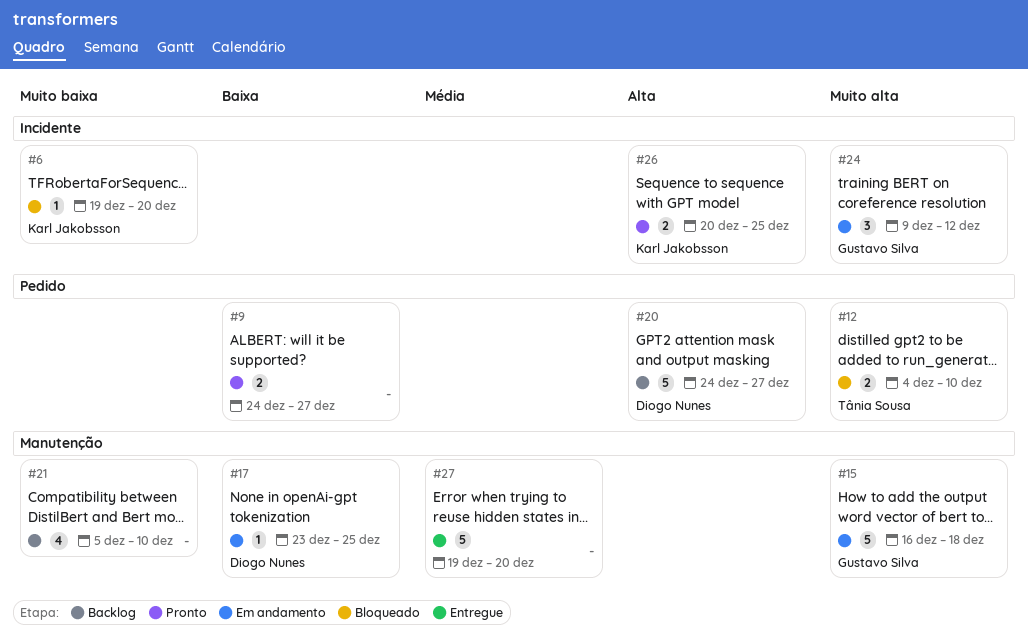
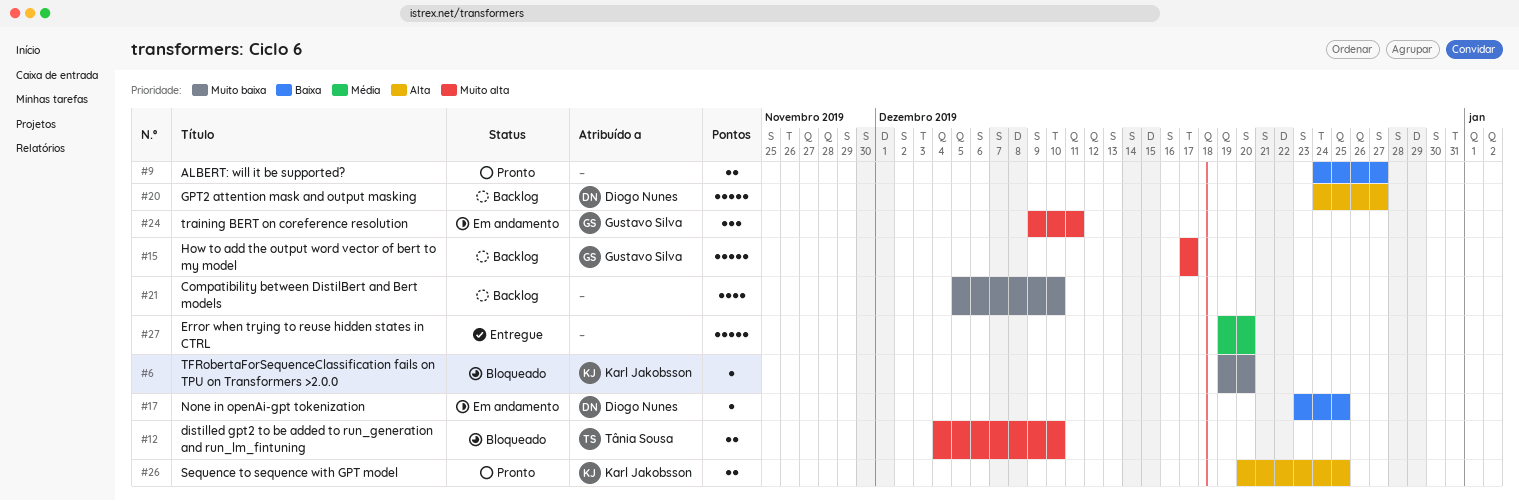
#15, status: Em andamento -> Backlog
#15, start: Dec 16 -> Dec 17
#15, due: Dec 18 -> Dec 17
#24, due: Dec 12 -> Dec 11

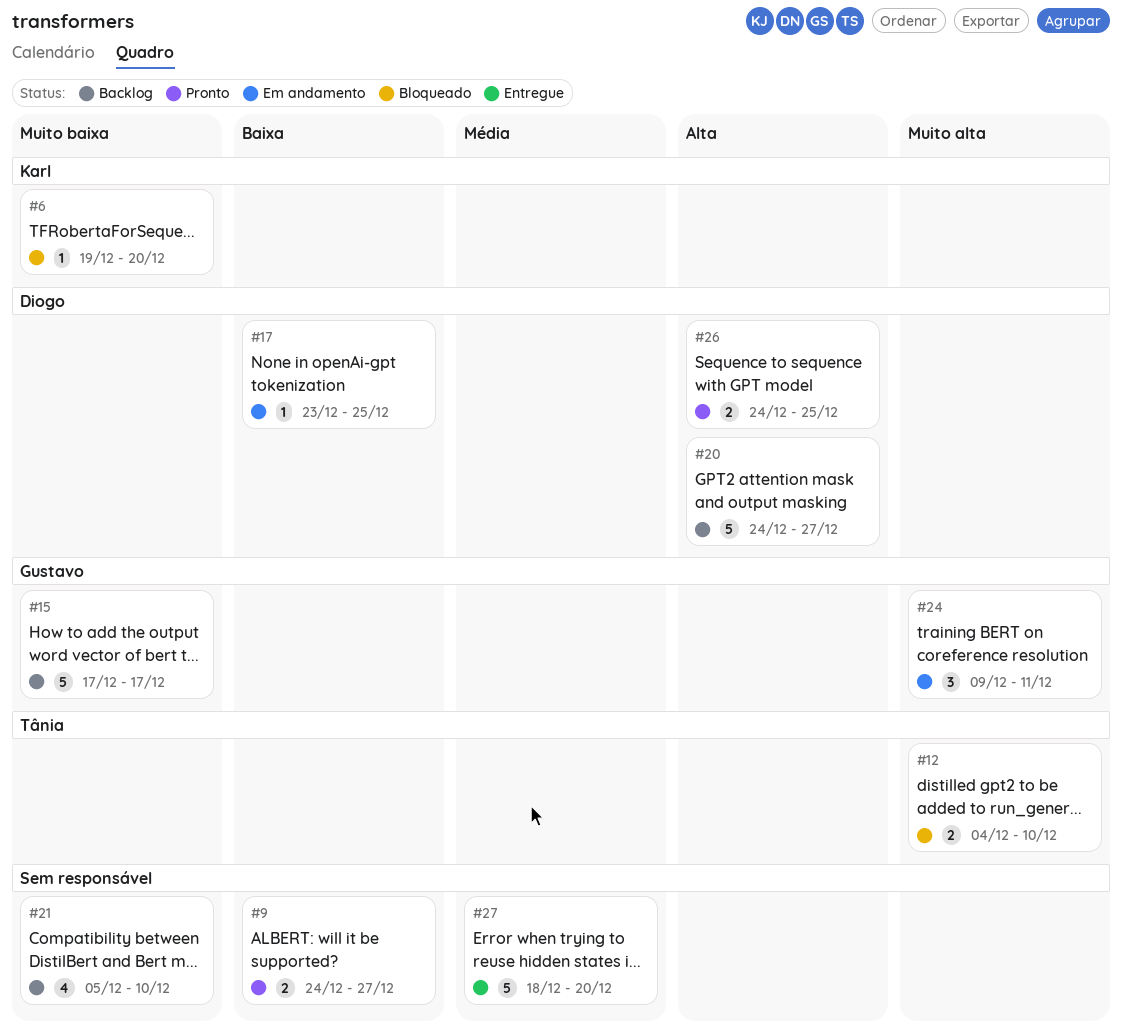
#15, priority: Muito alta -> Muito baixa
#26, owner: Karl Jakobsson -> Diogo Nunes
#26, start: Dec 20 -> Dec 24
#27, start: Dec 19 -> Dec 18

